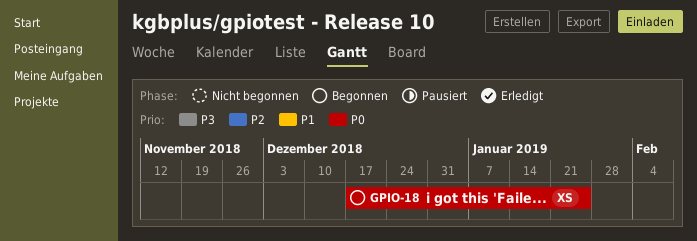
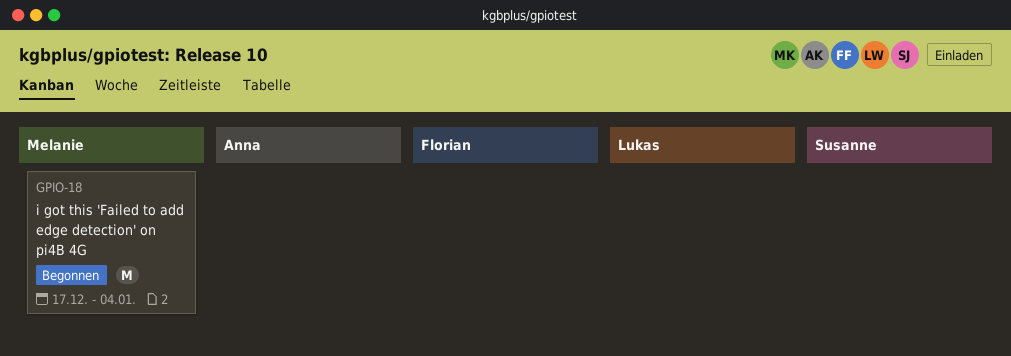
GPIO-18, estimate: XS -> M
GPIO-18, due: Jan 25 -> Jan 4

